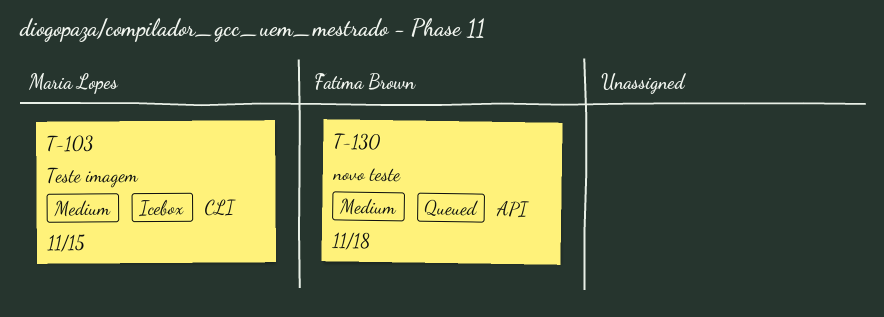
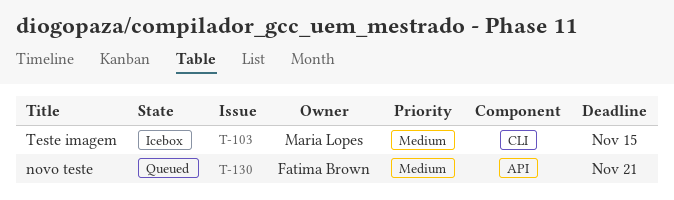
T-130, due: Nov 18 -> Nov 21

